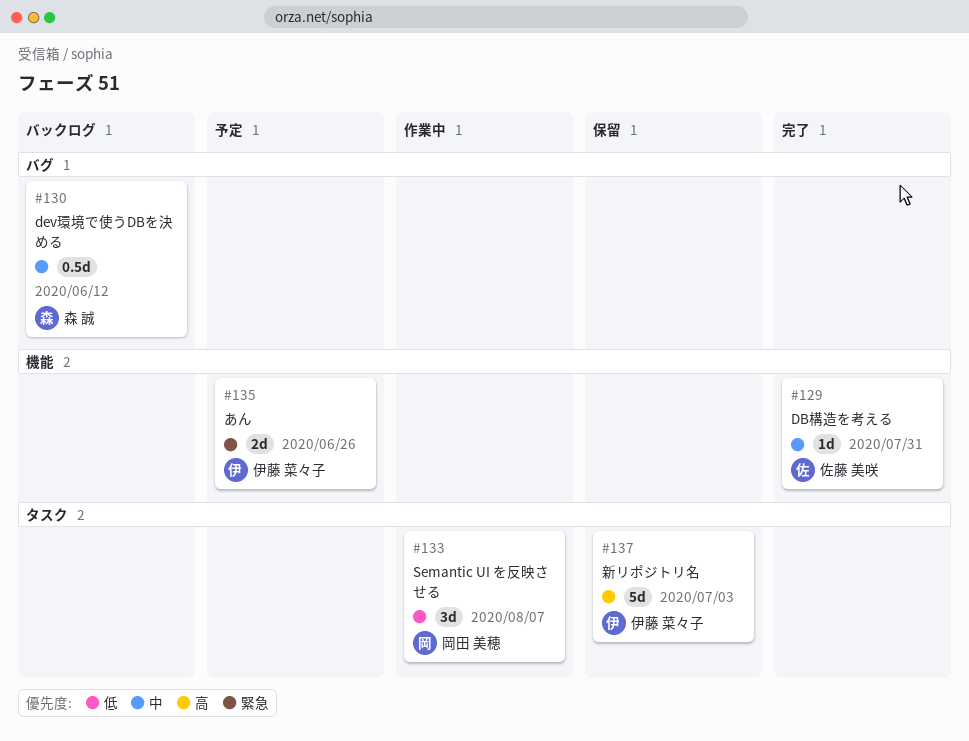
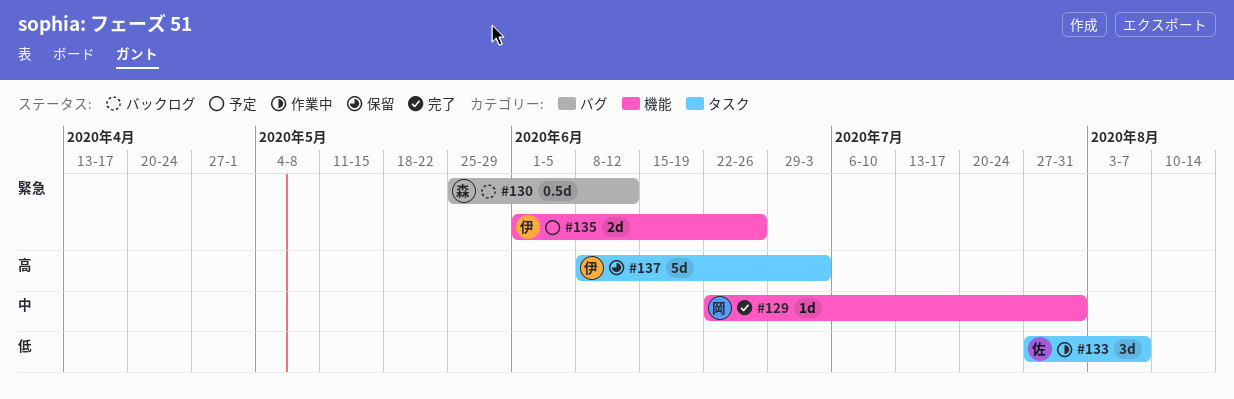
#129, owner: 佐藤 美咲 -> 岡田 美穂
#130, priority: 中 -> 緊急
#133, owner: 岡田 美穂 -> 佐藤 美咲

